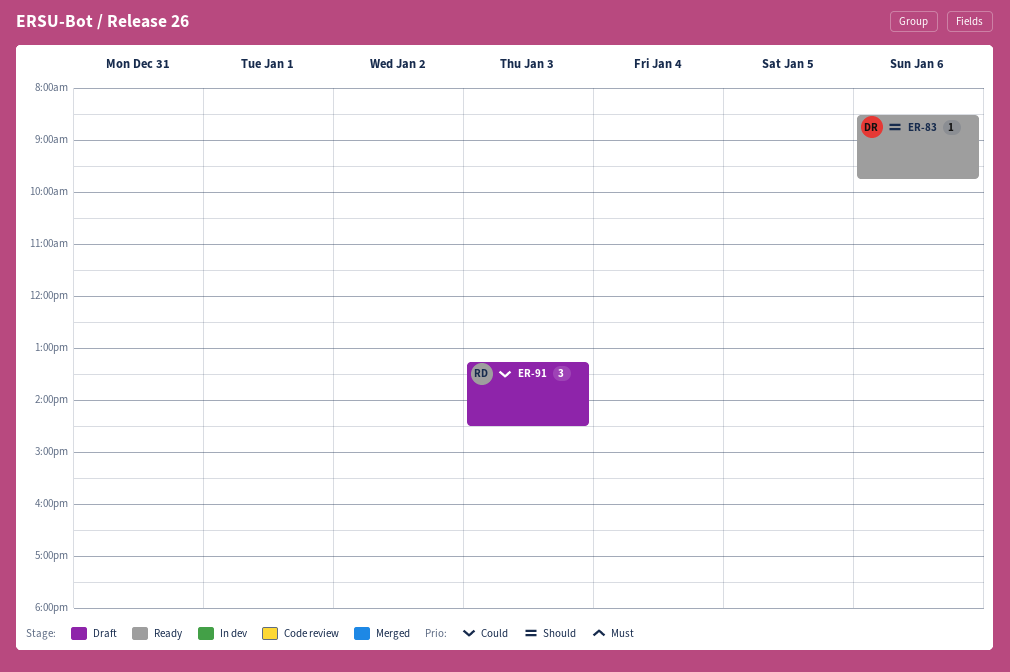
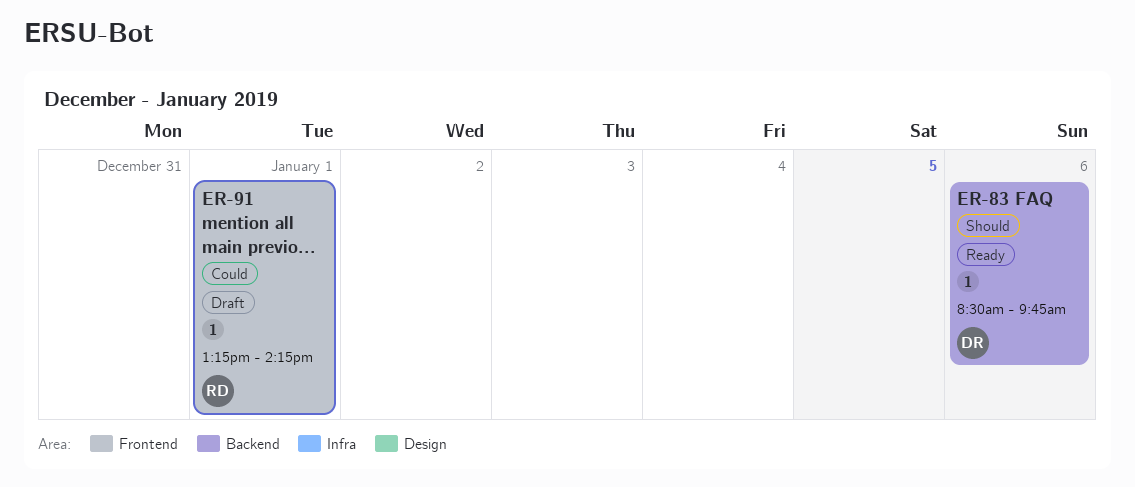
ER-91, estimate: 3 -> 1
ER-91, day: Jan 3 -> Jan 1
ER-91, ends: 14:30 -> 14:15

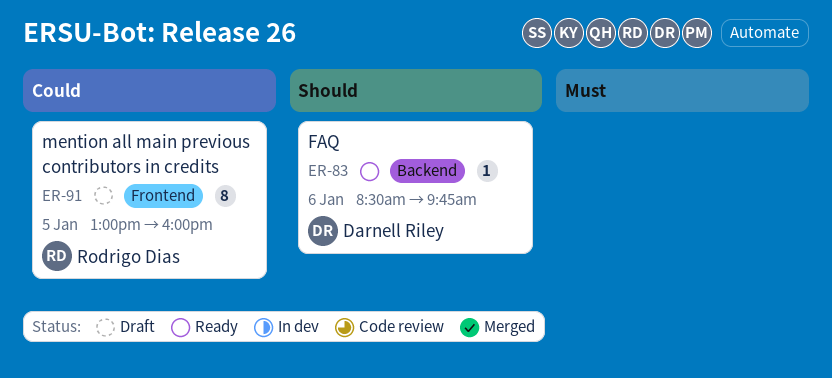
ER-91, estimate: 1 -> 8
ER-91, day: Jan 1 -> Jan 5
ER-91, begins: 13:15 -> 13:00
ER-91, ends: 14:15 -> 16:00

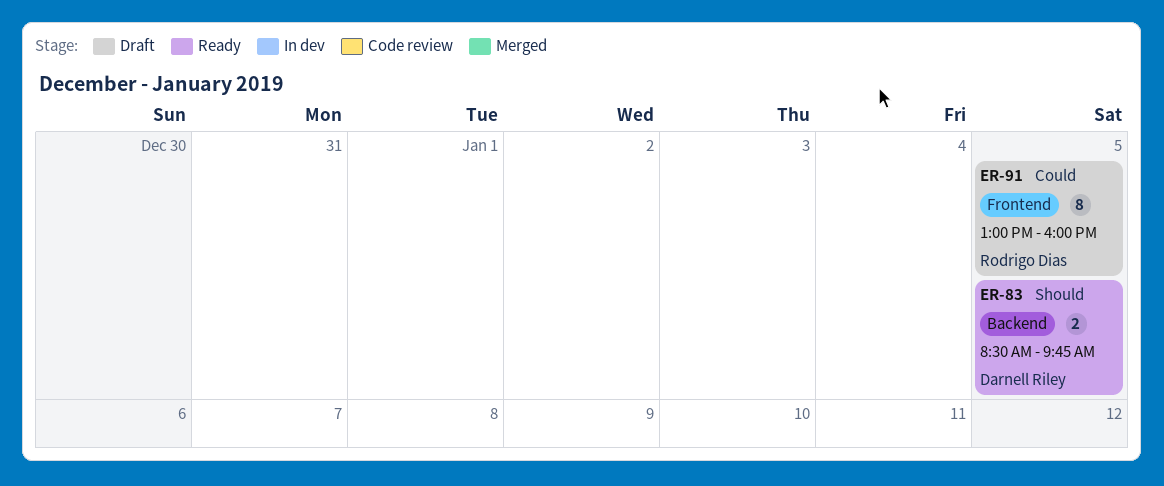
ER-83, estimate: 1 -> 2
ER-83, day: Jan 6 -> Jan 5

